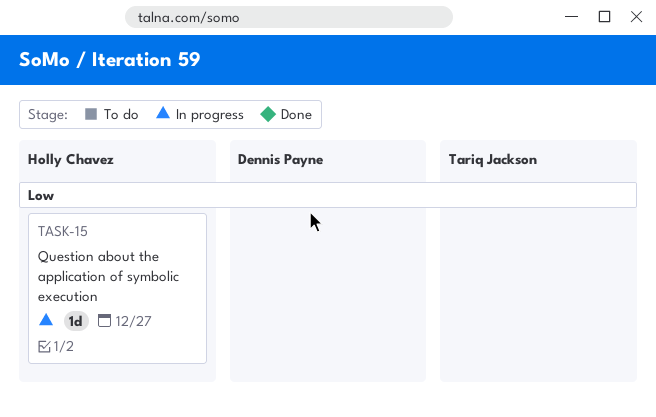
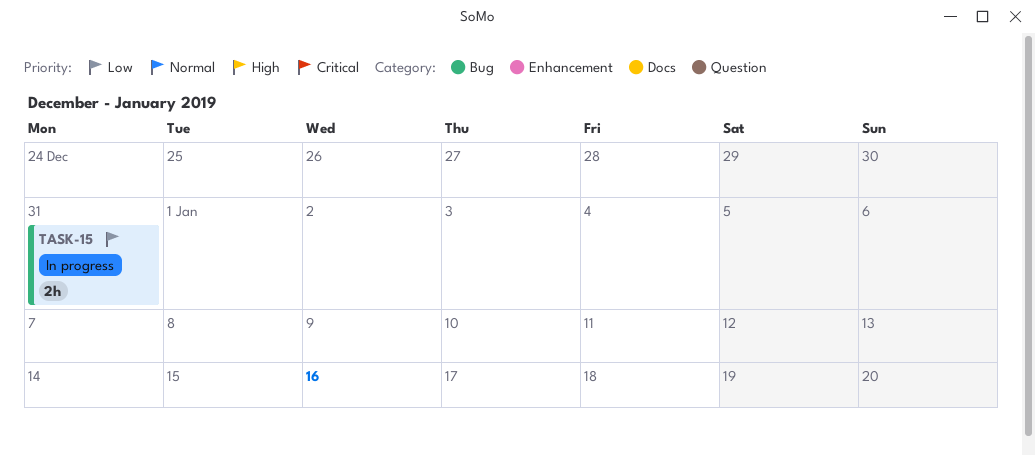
TASK-15, estimate: 1d -> 2h
TASK-15, due: Dec 27 -> Dec 31

